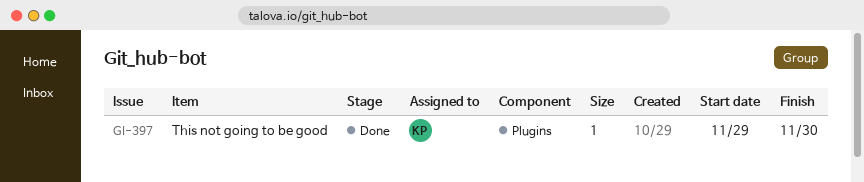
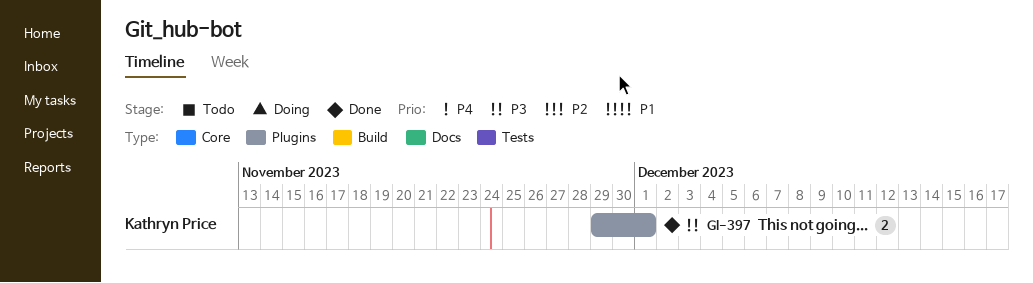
GI-397, estimate: 1 -> 2
GI-397, due: Nov 30 -> Dec 1

